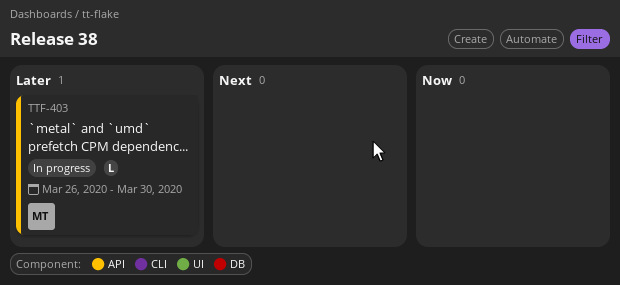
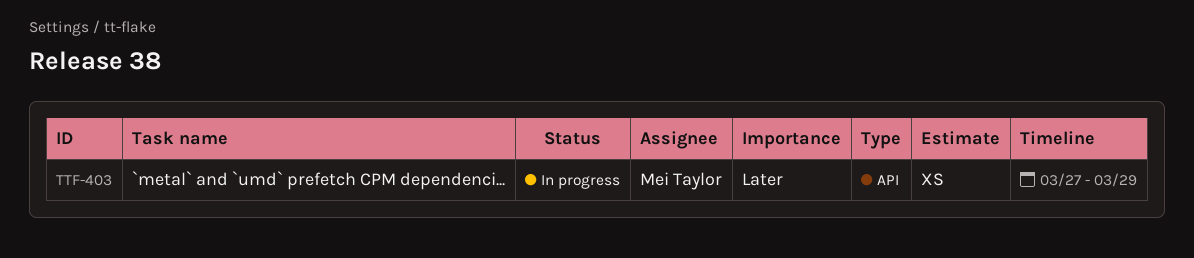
TTF-403, estimate: L -> XS
TTF-403, start: Mar 26 -> Mar 27
TTF-403, due: Mar 30 -> Mar 29

